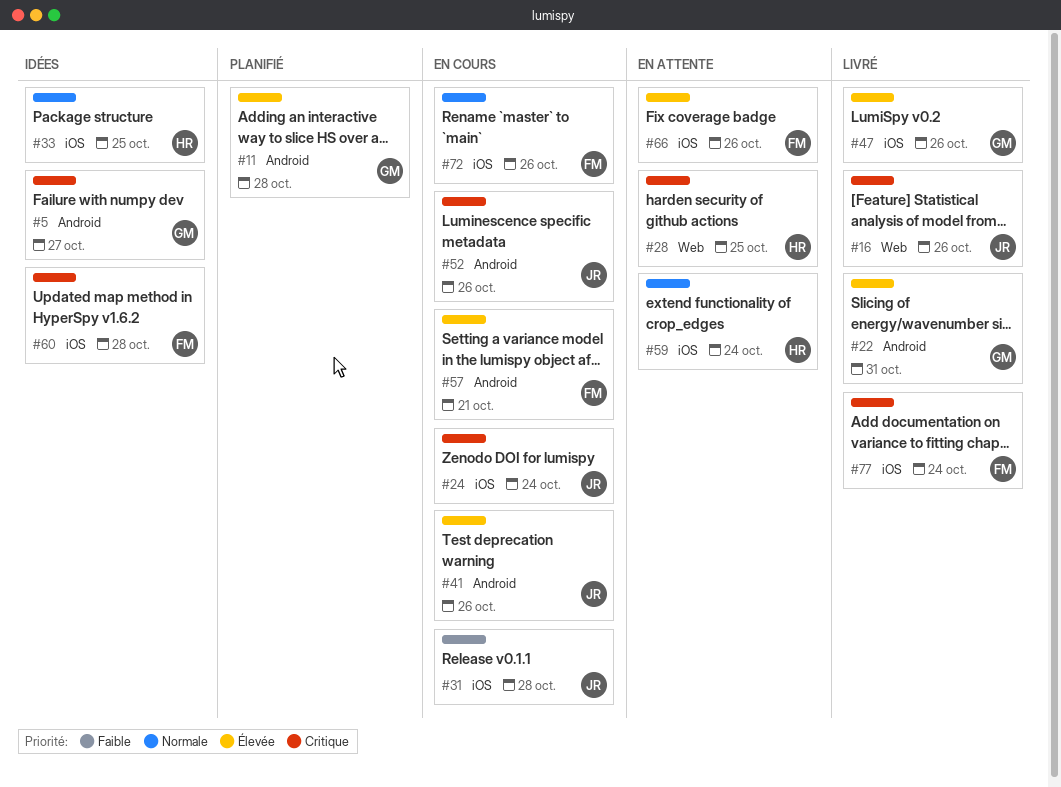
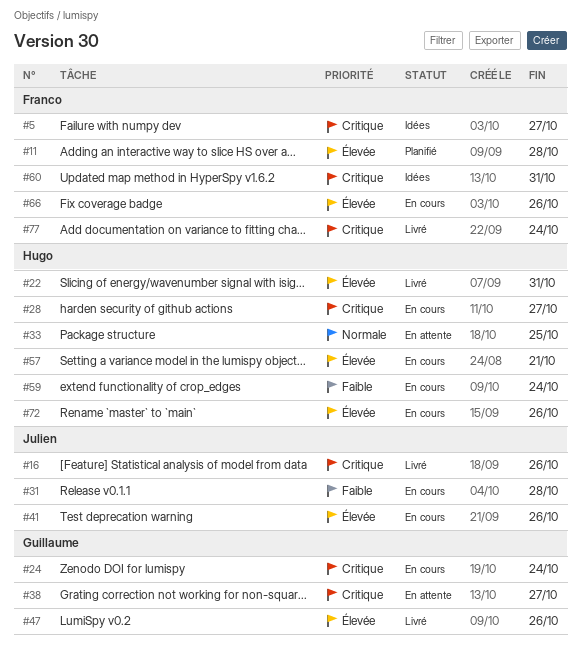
#5, owner: Guillaume -> Franco
#11, owner: Guillaume -> Franco
#22, owner: Guillaume -> Hugo
#24, owner: Julien -> Guillaume
#28, status: En attente -> En cours
#28, due: Oct 25 -> Oct 27
#33, status: Idées -> En attente
#38: none -> present
#52: present -> none
#57, owner: Franco -> Hugo
#59, status: En attente -> En cours
#59, priority: Normale -> Faible
#60, due: Oct 28 -> Oct 31
#66, status: En attente -> En cours
#72, owner: Franco -> Hugo
#72, priority: Normale -> Élevée

